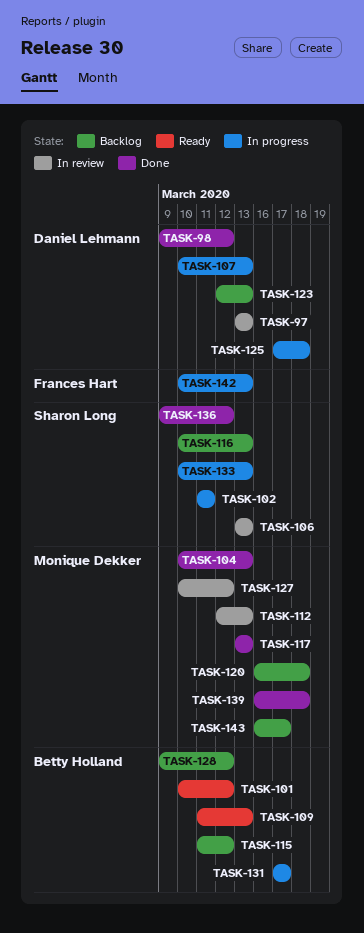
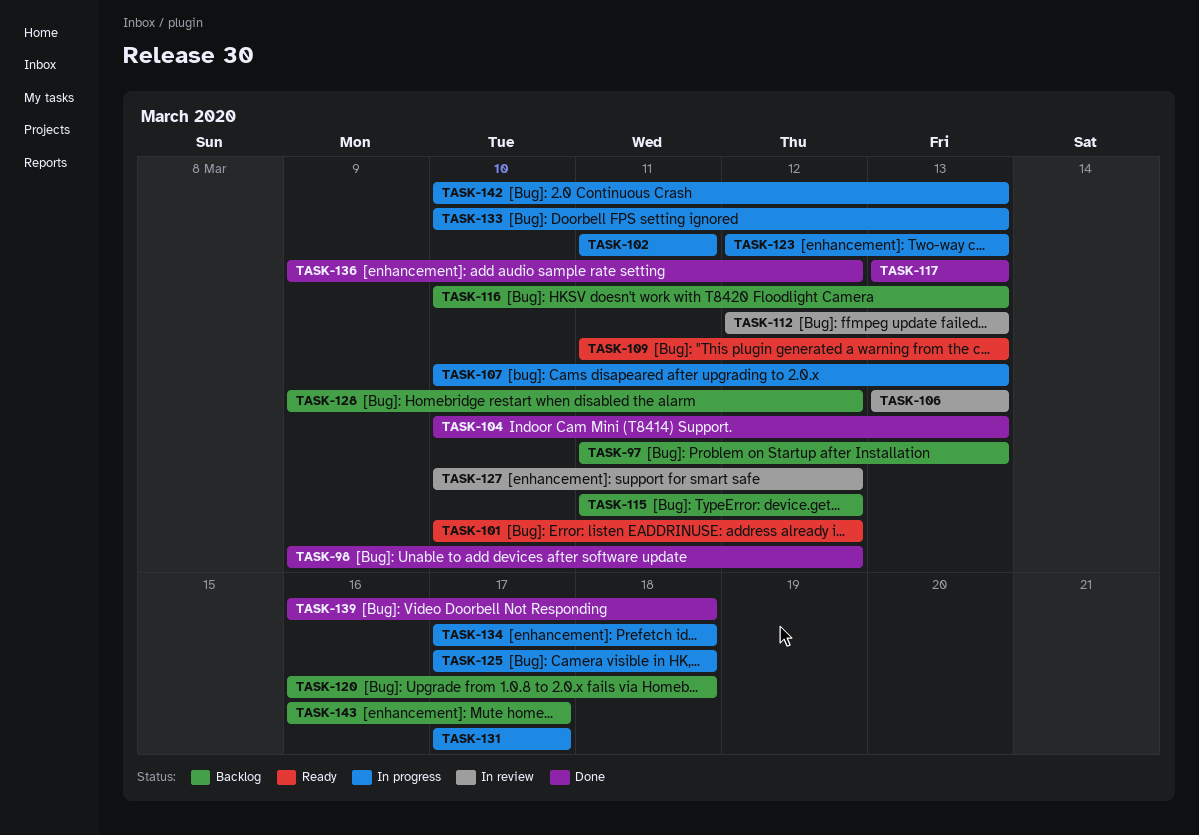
TASK-97, status: In review -> Backlog
TASK-97, start: Mar 13 -> Mar 11
TASK-123, status: Backlog -> In progress
TASK-134: none -> present

